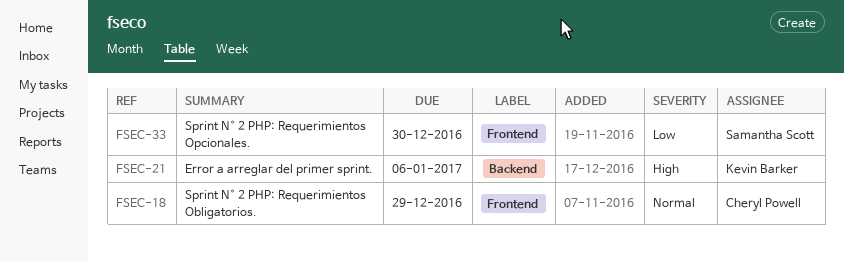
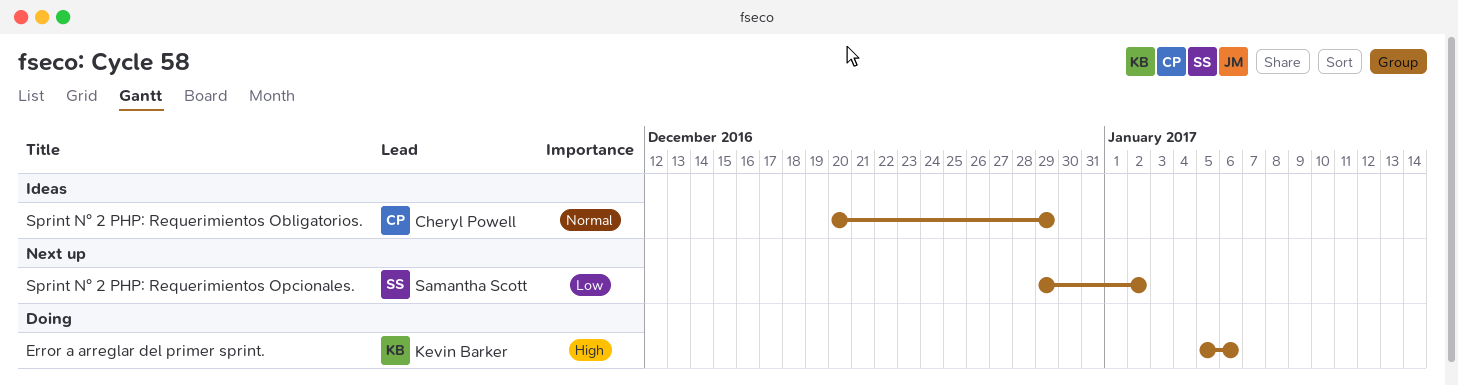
Sprint N° 2 PHP: Requerimientos Opcionales., due: Dec 30 -> Jan 2

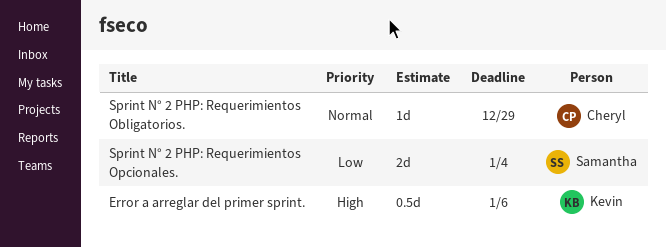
Sprint N° 2 PHP: Requerimientos Opcionales., due: Jan 2 -> Jan 4

